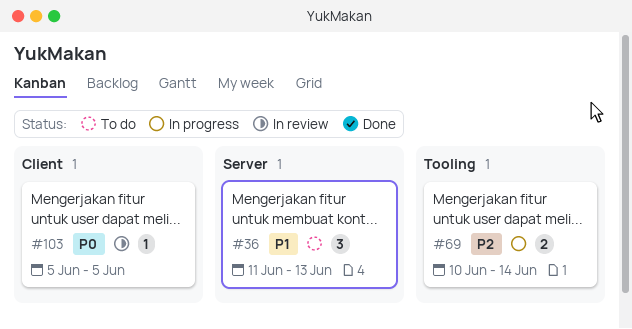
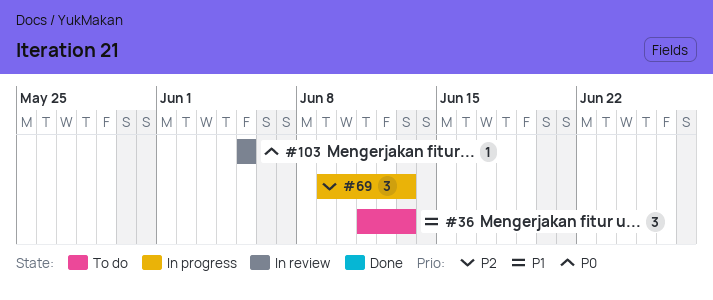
#69, estimate: 2 -> 3
#69, start: Jun 10 -> Jun 9
#69, due: Jun 14 -> Jun 13

